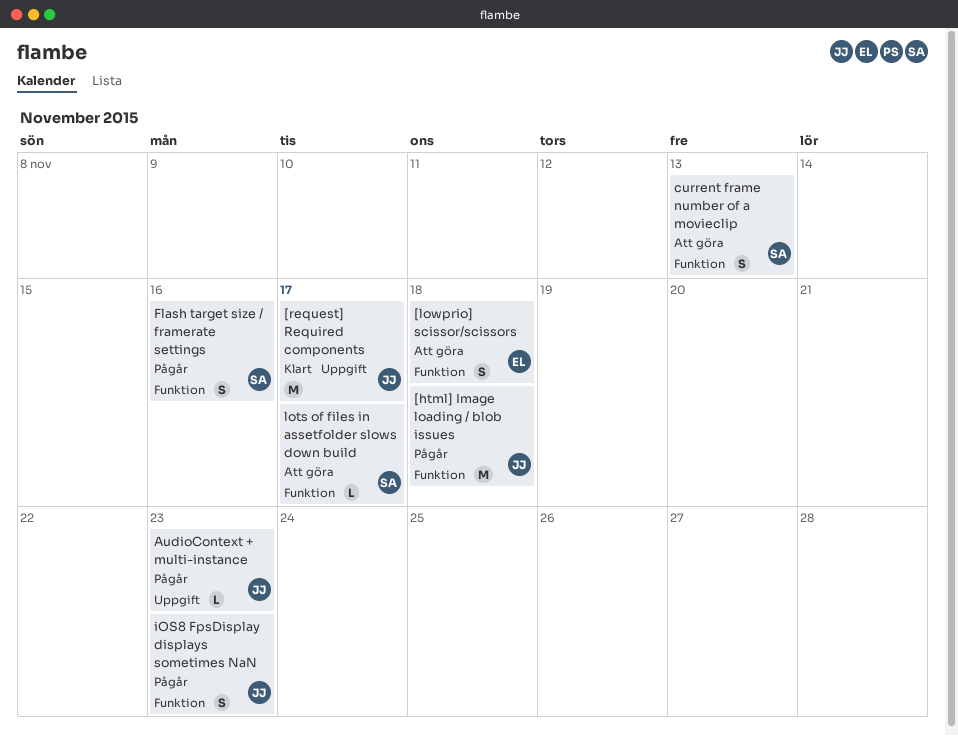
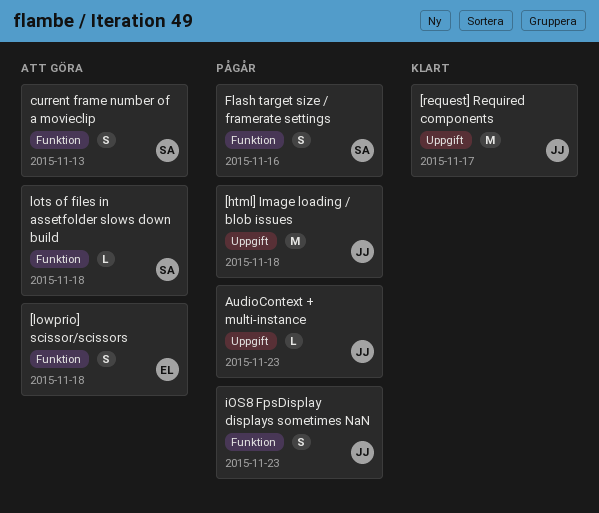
[html] Image loading / blob issues, label: Funktion -> Uppgift
lots of files in assetfolder slows down build, due: Nov 17 -> Nov 18

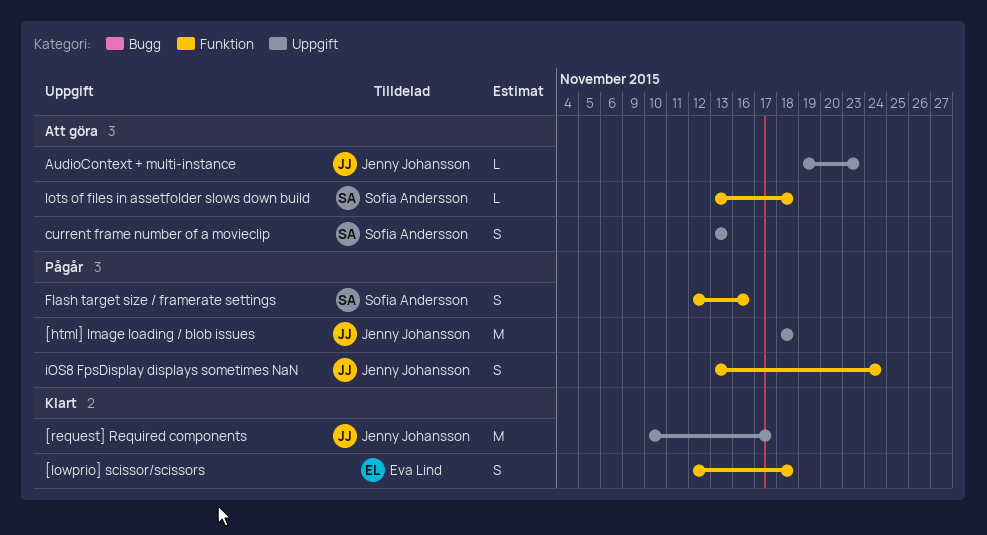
[lowprio] scissor/scissors, status: Att göra -> Klart
AudioContext + multi-instance, status: Pågår -> Att göra
current frame number of a movieclip, label: Funktion -> Uppgift
iOS8 FpsDisplay displays sometimes NaN, due: Nov 23 -> Nov 24

